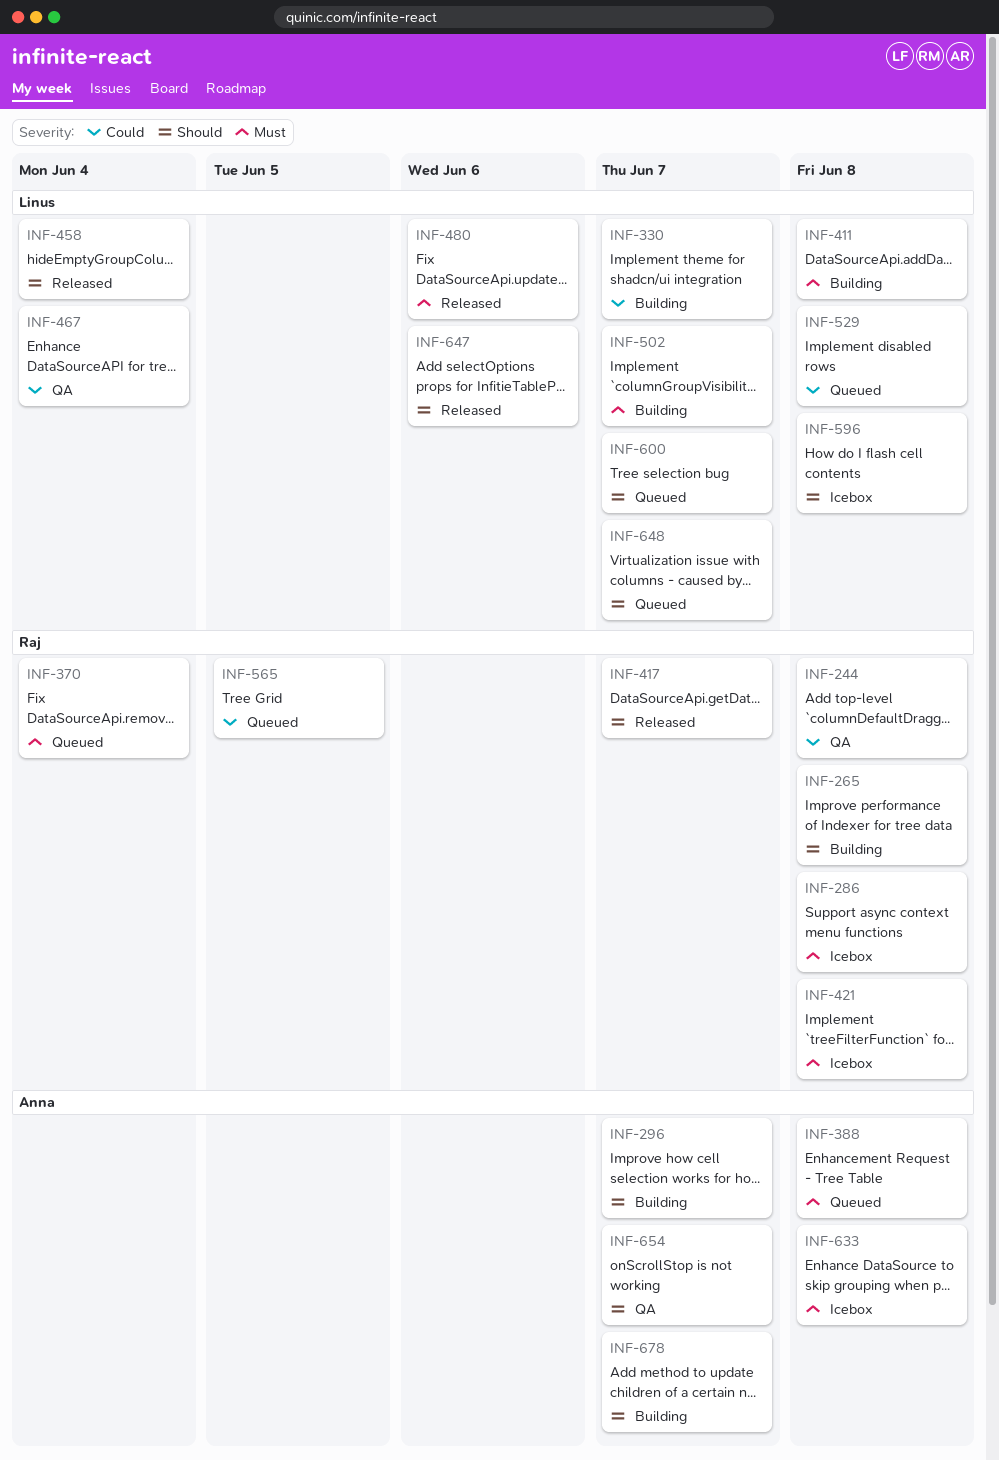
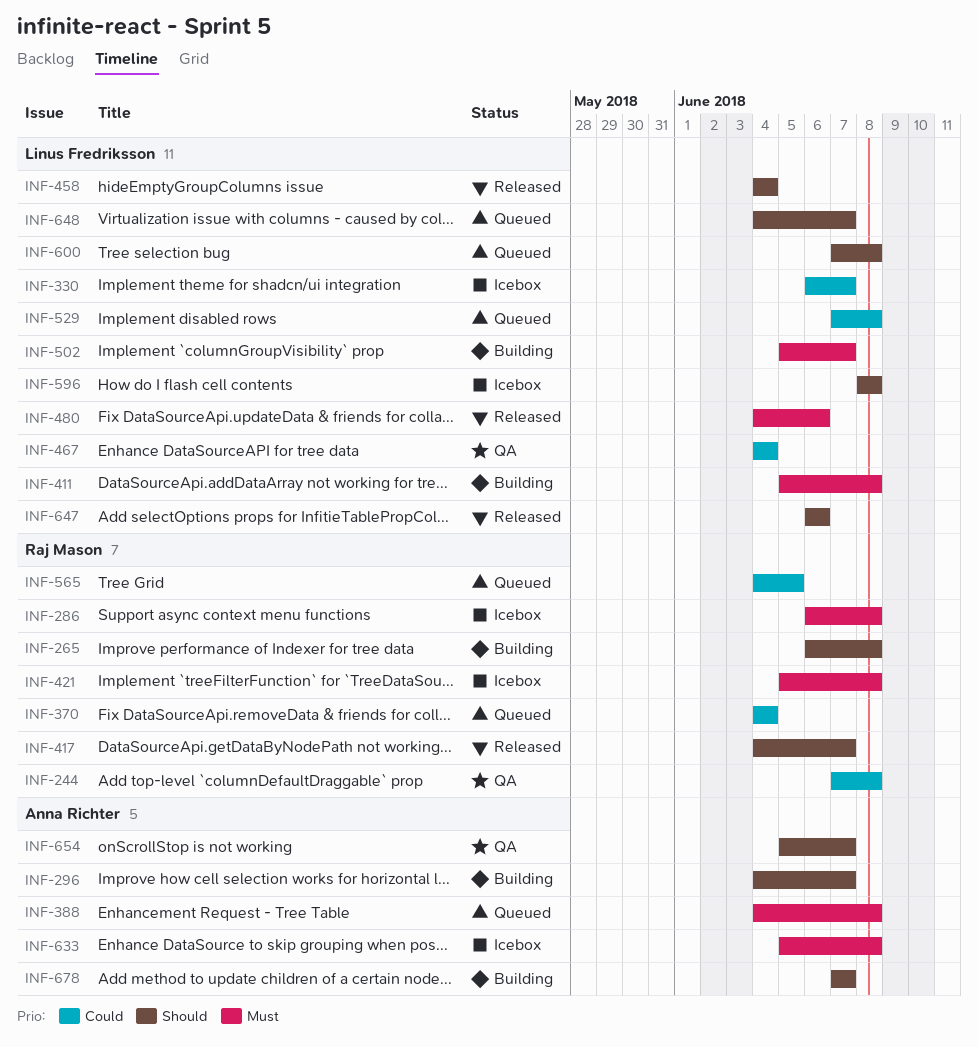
INF-330, status: Building -> Icebox
INF-370, priority: Must -> Could
INF-600, due: Jun 7 -> Jun 8

